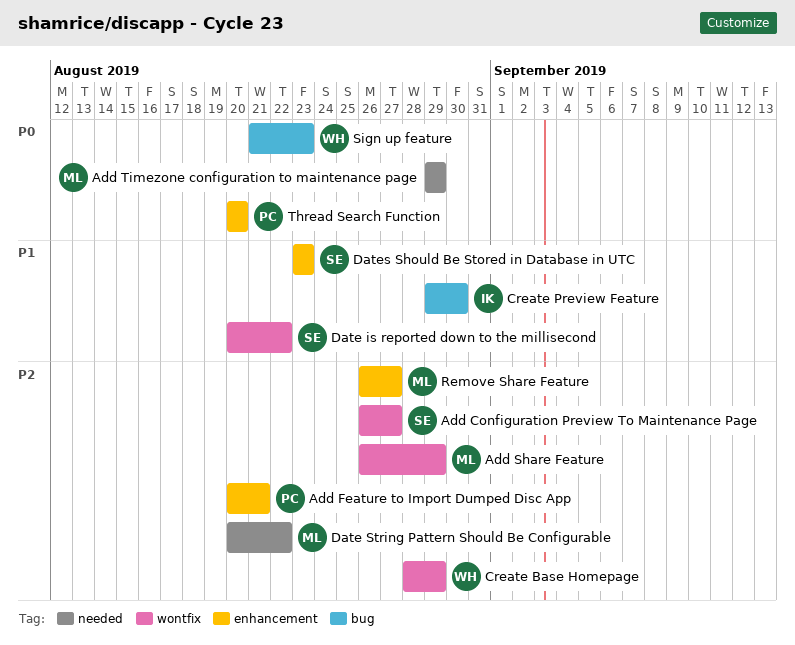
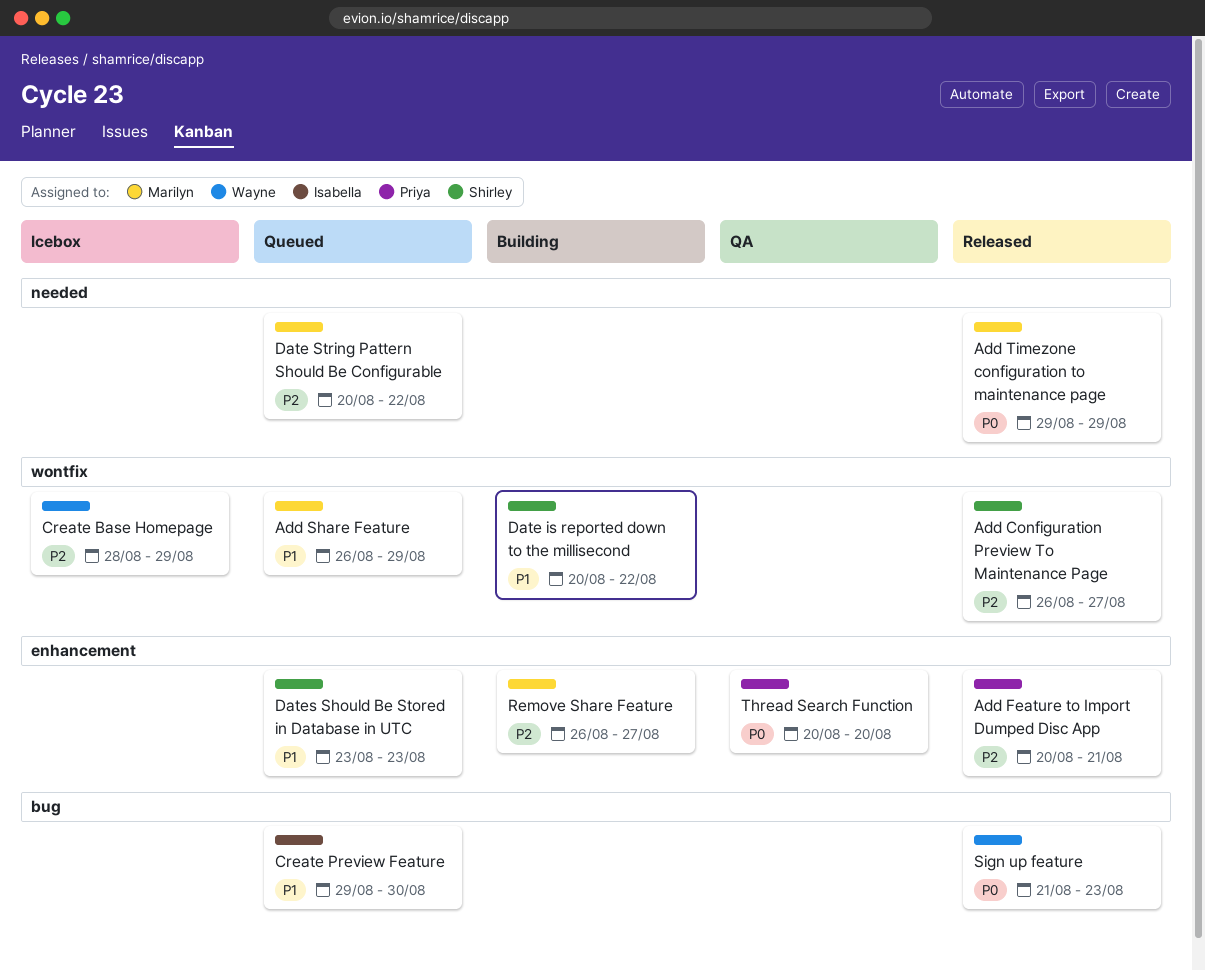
Add Share Feature, priority: P2 -> P1

